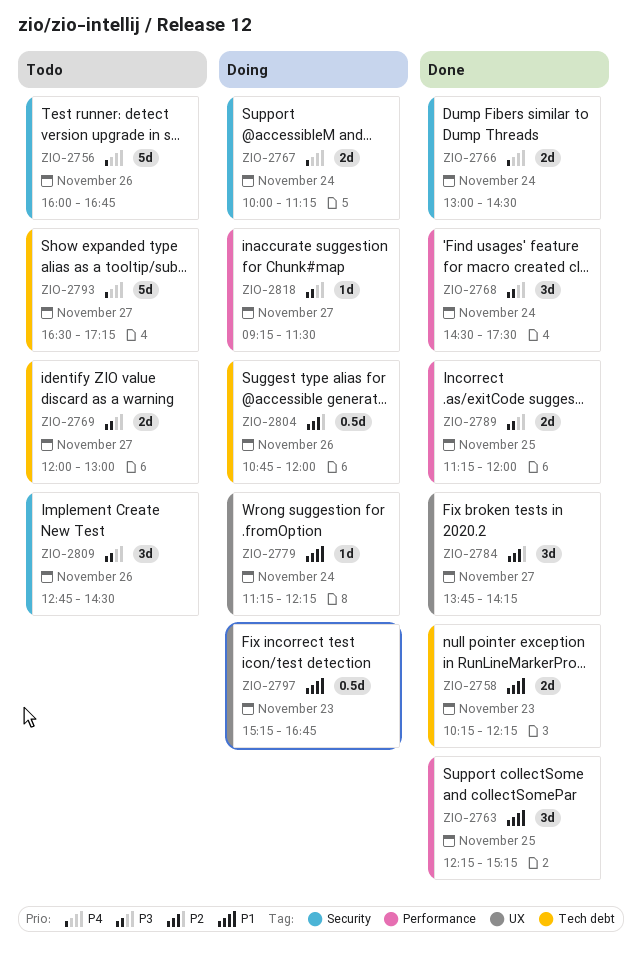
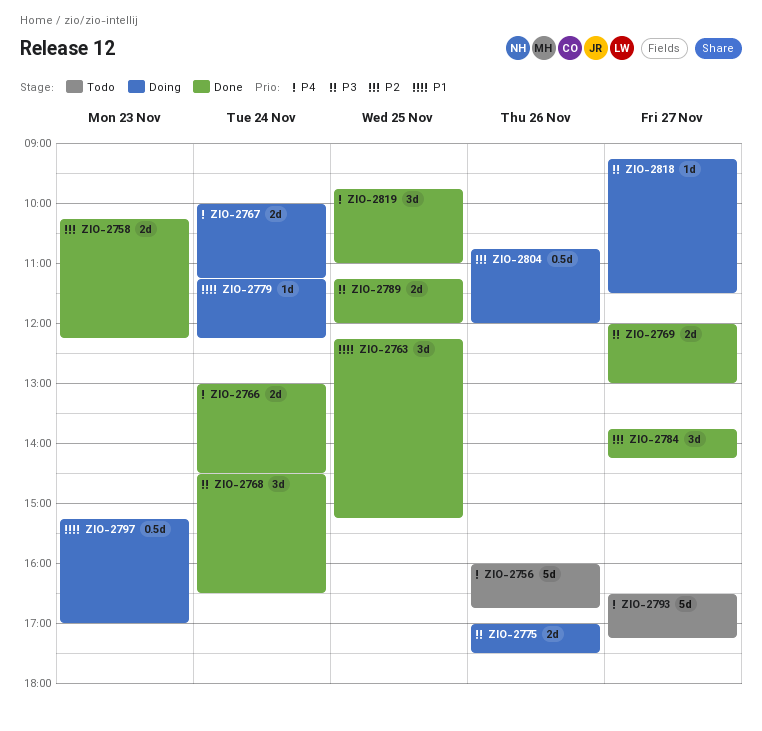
ZIO-2758, priority: P1 -> P2
ZIO-2768, ends: 17:30 -> 16:30
ZIO-2769, status: Todo -> Done
ZIO-2775: none -> present
ZIO-2797, ends: 16:45 -> 17:00
ZIO-2809: present -> none
ZIO-2819: none -> present

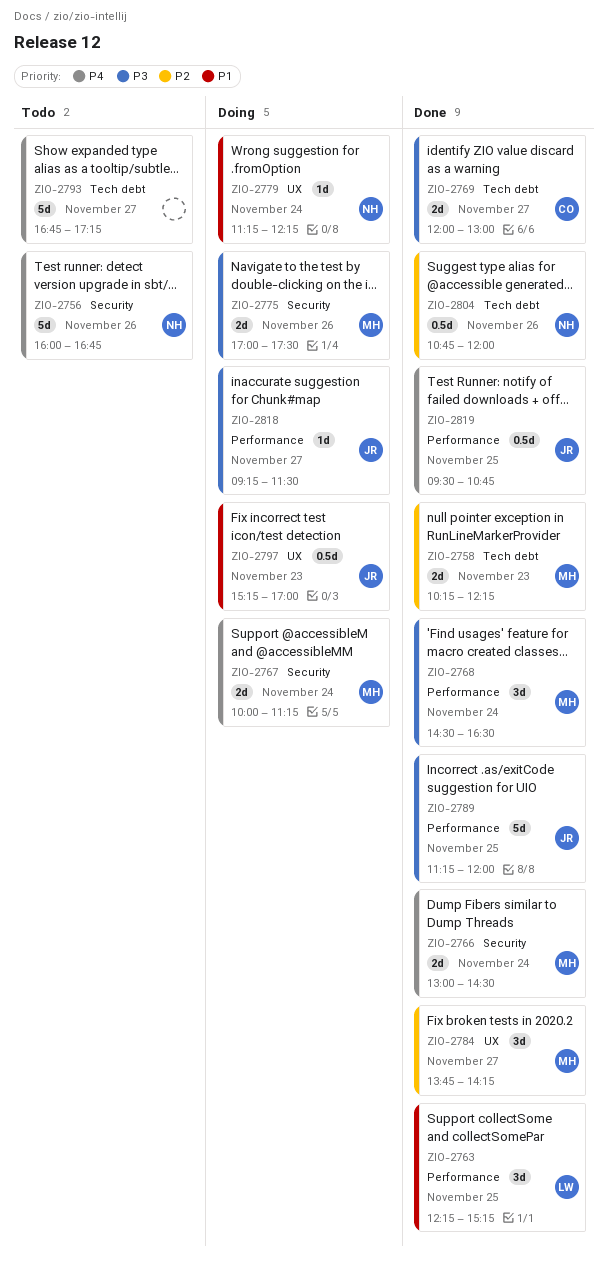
ZIO-2789, estimate: 2d -> 5d
ZIO-2793, begins: 16:30 -> 16:45
ZIO-2804, status: Doing -> Done
ZIO-2819, estimate: 3d -> 0.5d
ZIO-2819, begins: 09:45 -> 09:30
ZIO-2819, ends: 11:00 -> 10:45

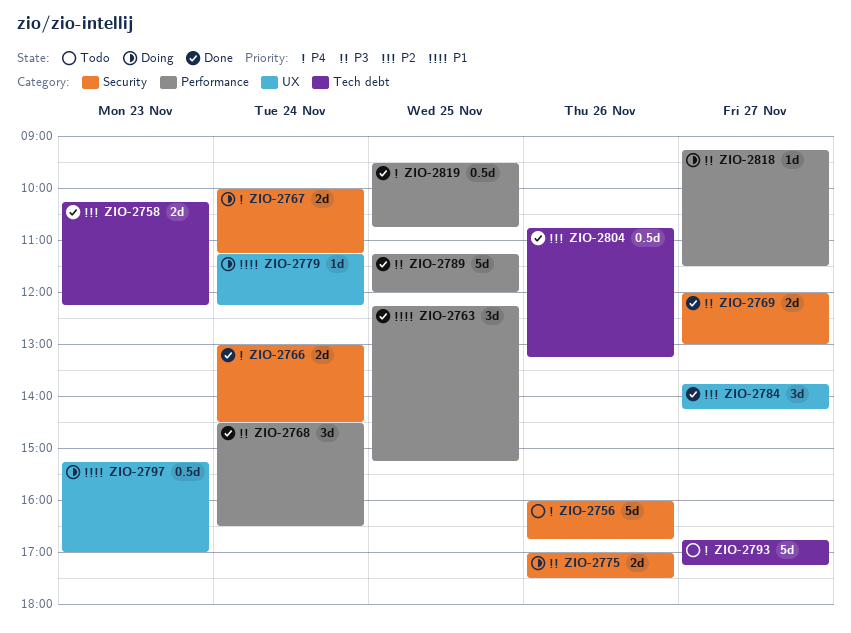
ZIO-2769, label: Tech debt -> Security
ZIO-2804, ends: 12:00 -> 13:15

